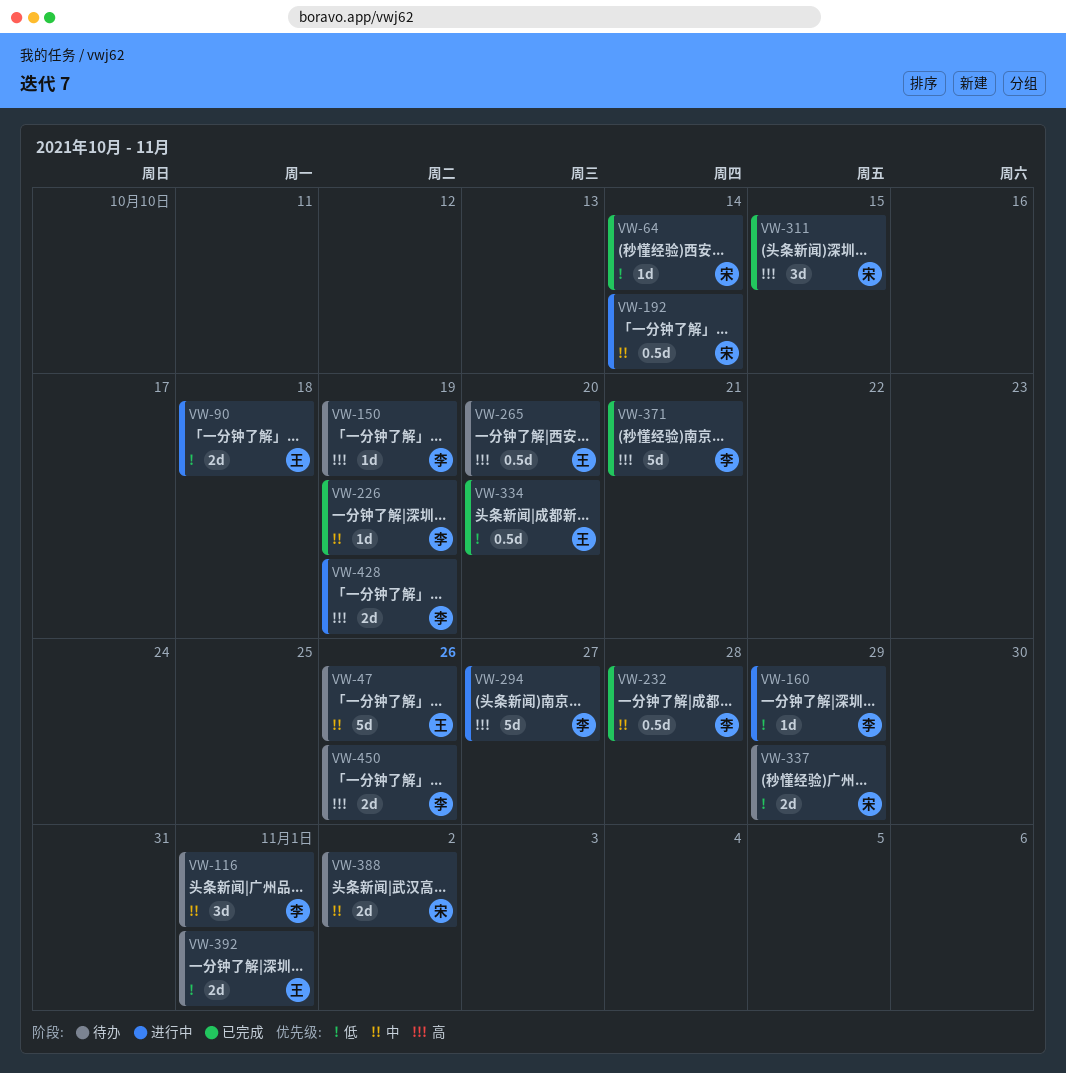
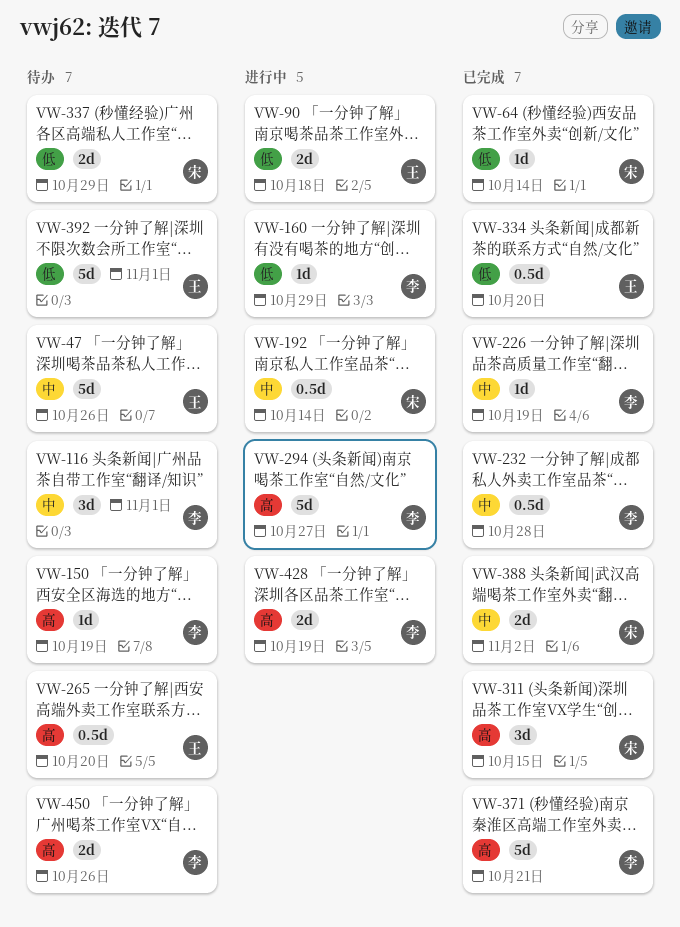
VW-388, status: 待办 -> 已完成
VW-392, estimate: 2d -> 5d

